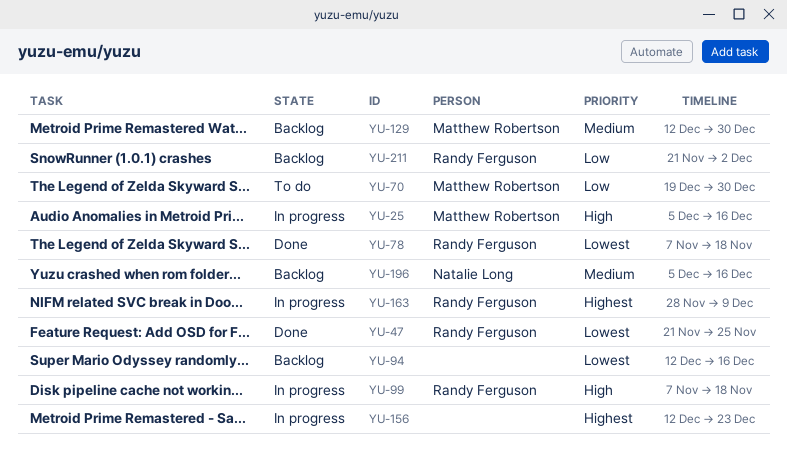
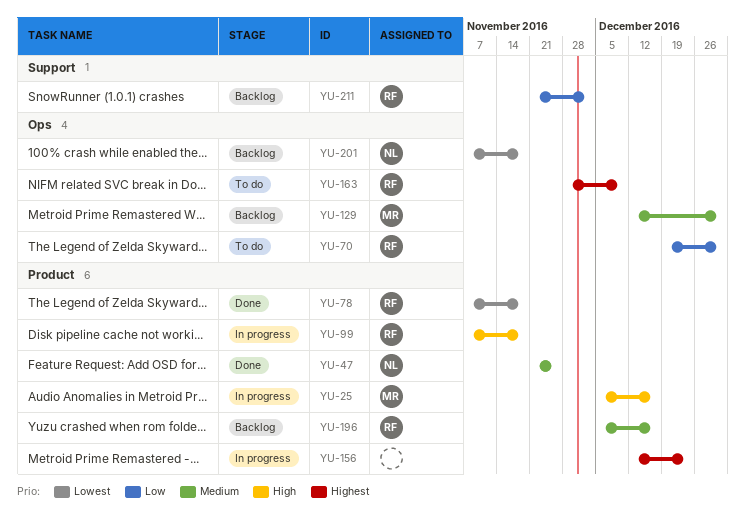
YU-47, owner: Randy Ferguson -> Natalie Long
YU-47, priority: Lowest -> Medium
YU-70, owner: Matthew Robertson -> Randy Ferguson
YU-94: present -> none
YU-163, status: In progress -> To do
YU-196, owner: Natalie Long -> Randy Ferguson
YU-201: none -> present

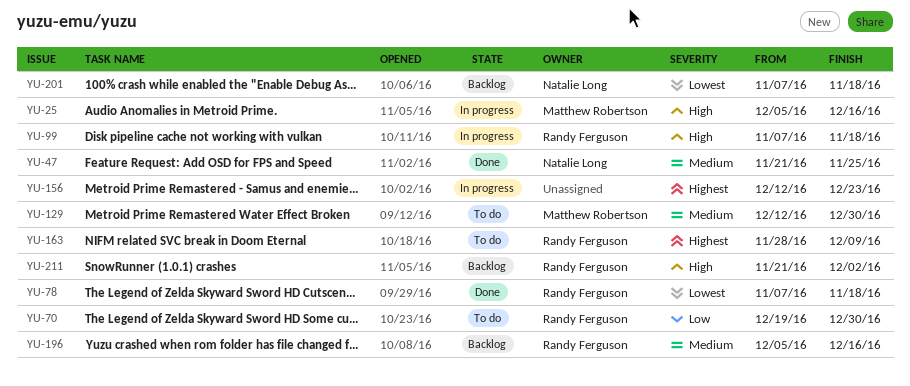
YU-129, status: Backlog -> To do
YU-211, priority: Low -> High

